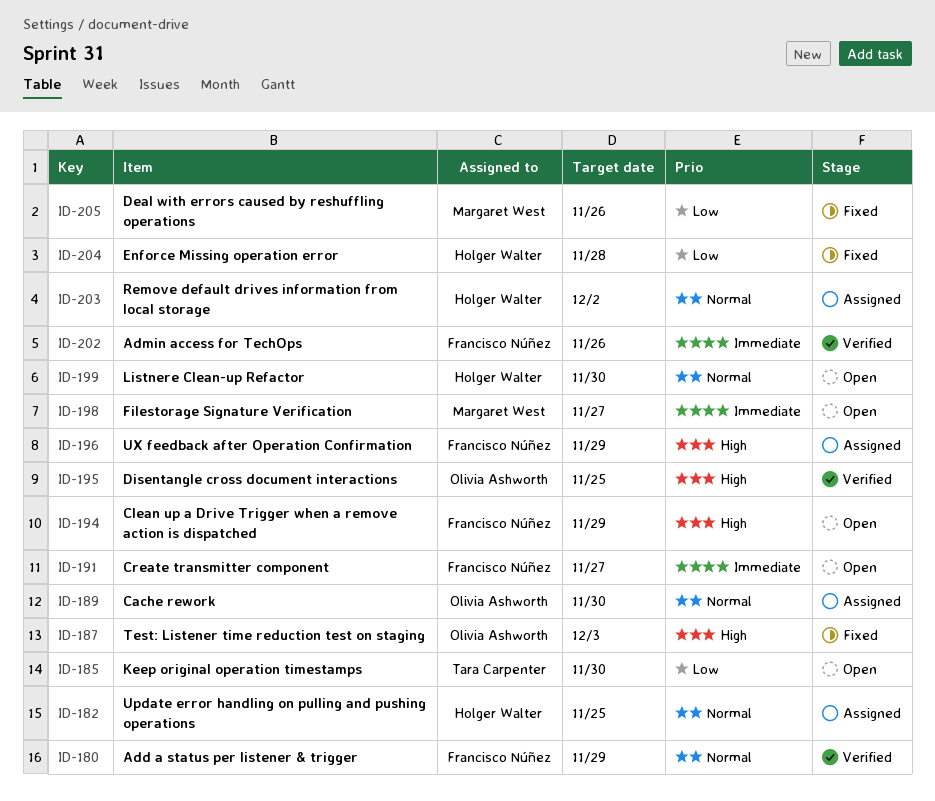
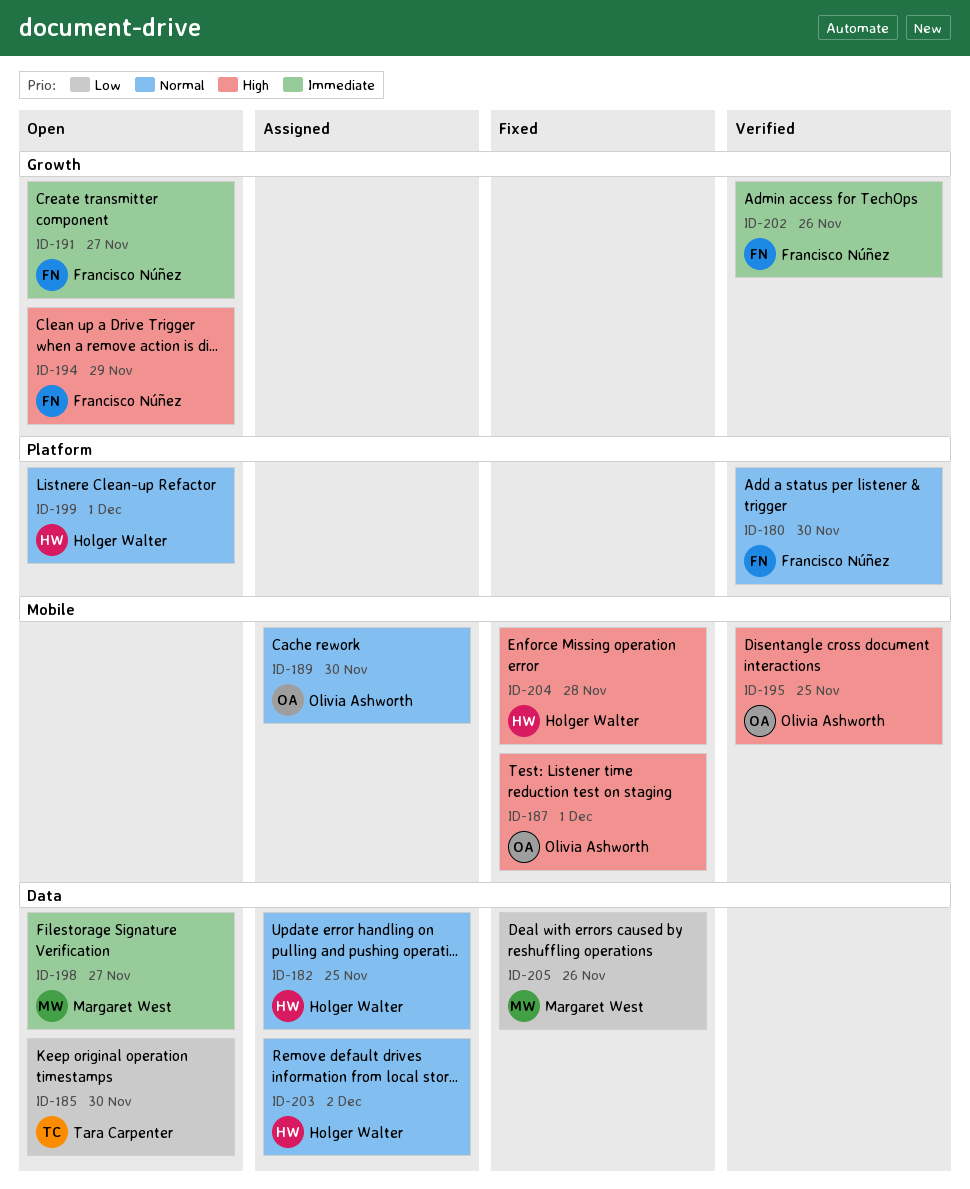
ID-180, due: Nov 29 -> Nov 30
ID-187, due: Dec 3 -> Dec 1
ID-196: present -> none
ID-199, due: Nov 30 -> Dec 1
ID-204, priority: Low -> High

